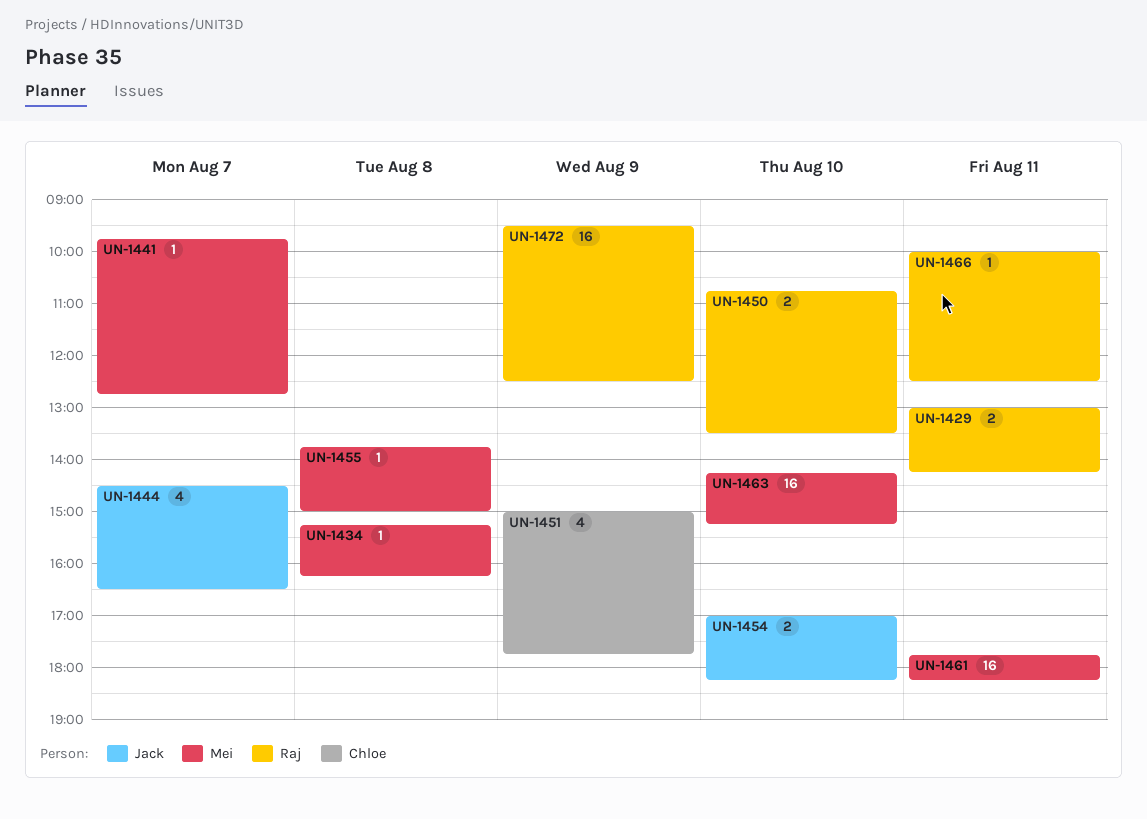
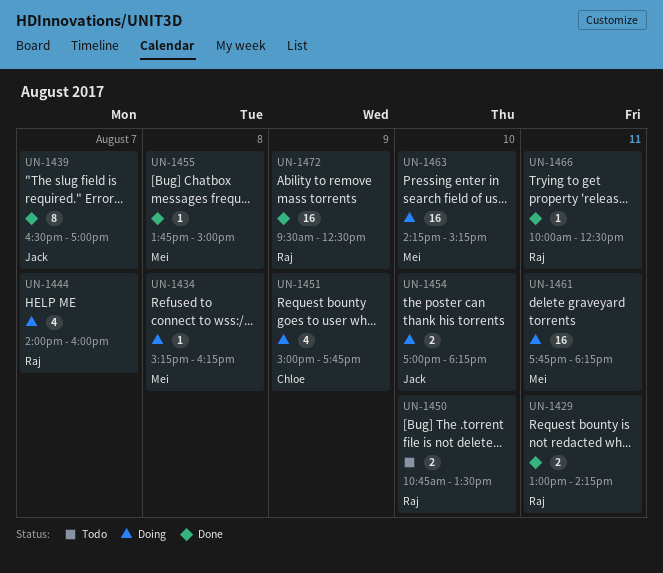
UN-1439: none -> present
UN-1441: present -> none
UN-1444, owner: Jack -> Raj
UN-1444, begins: 14:30 -> 14:00
UN-1444, ends: 16:30 -> 16:00

